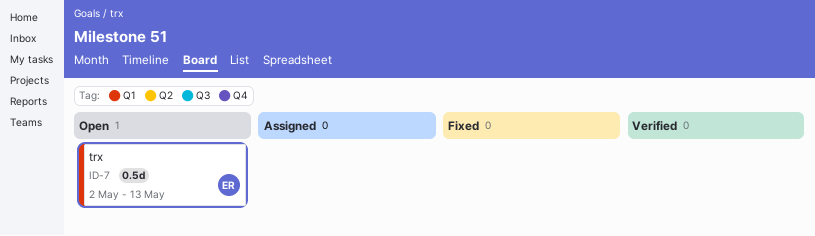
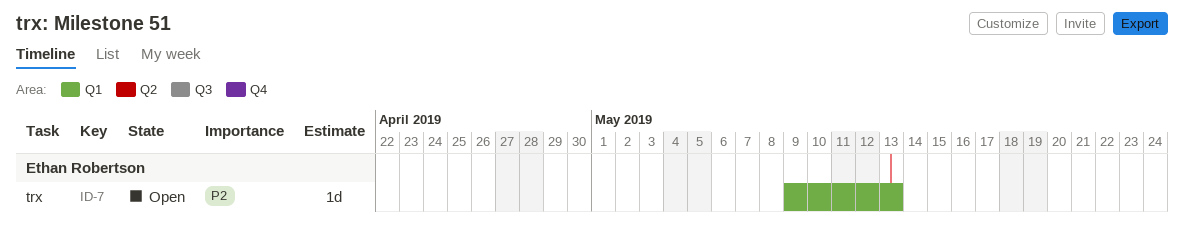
ID-7, estimate: 0.5d -> 1d
ID-7, start: May 2 -> May 9

